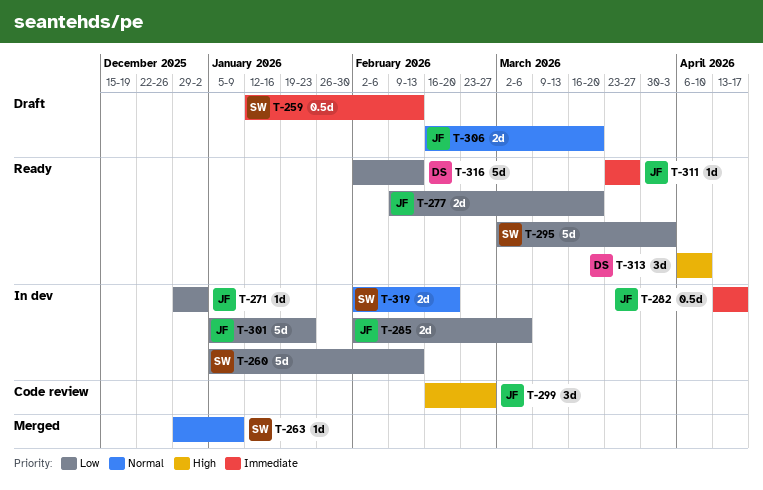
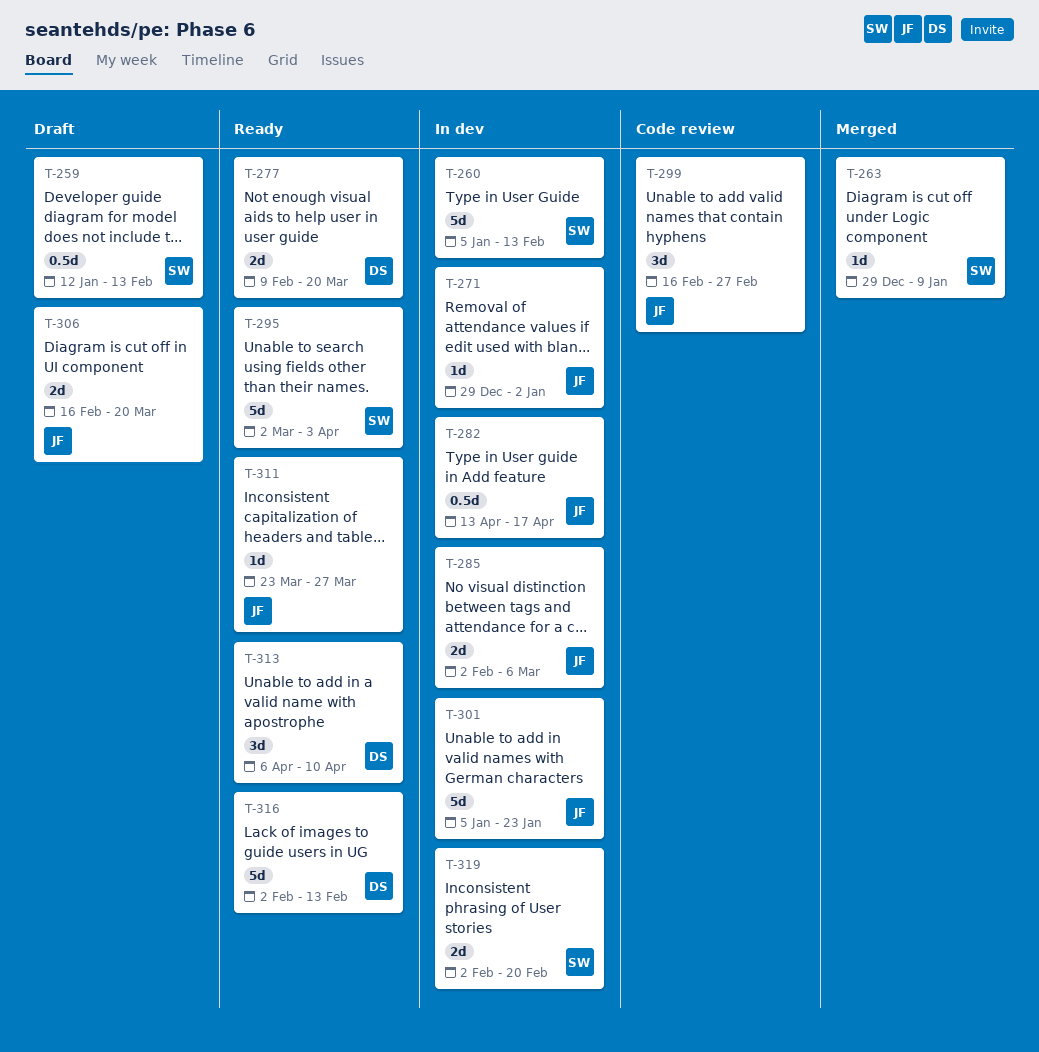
T-277, owner: JF -> DS

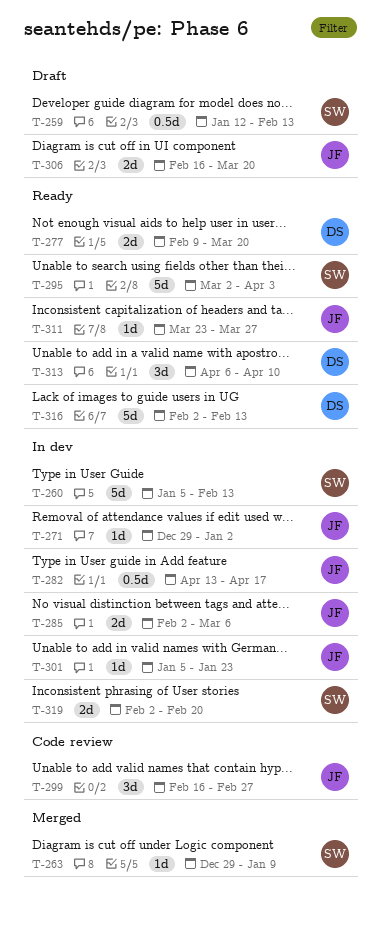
T-301, estimate: 5d -> 1d

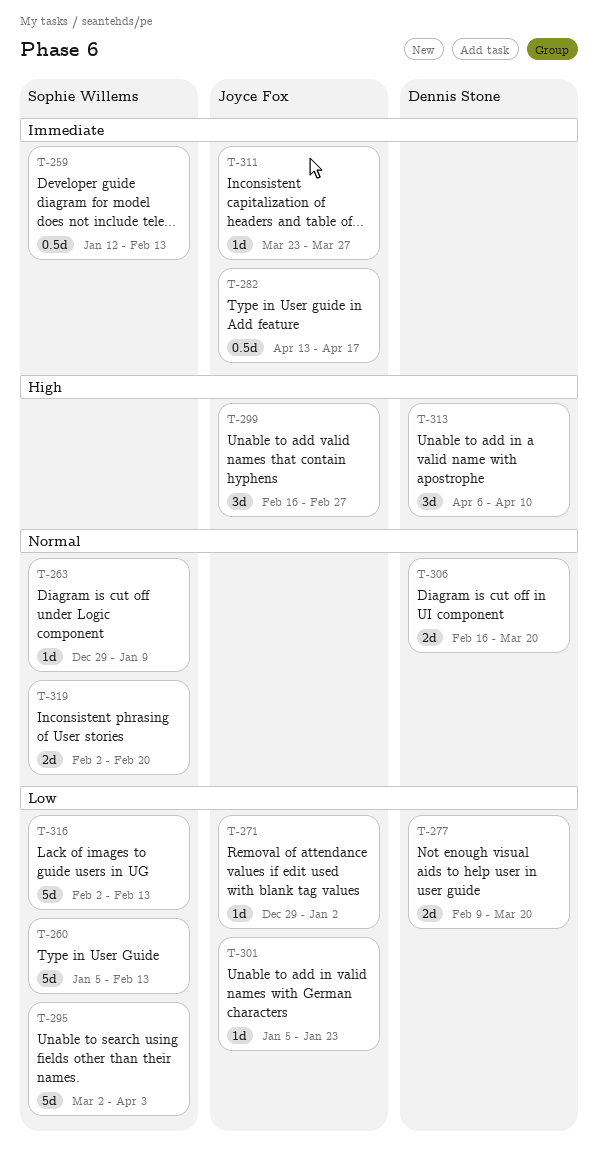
T-285: present -> none
T-306, owner: Joyce Fox -> Dennis Stone
T-316, owner: Dennis Stone -> Sophie Willems

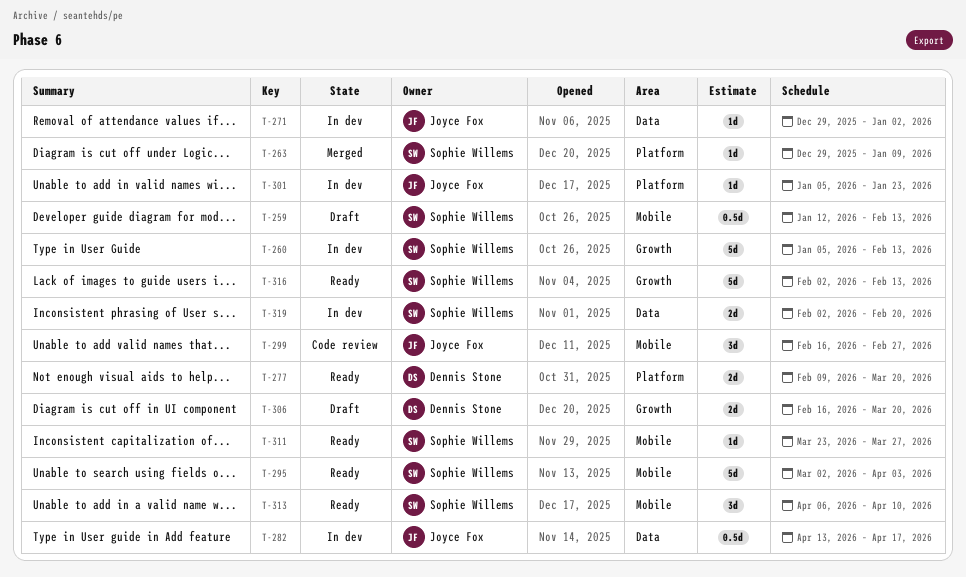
T-311, owner: Joyce Fox -> Sophie Willems
T-313, owner: Dennis Stone -> Sophie Willems

